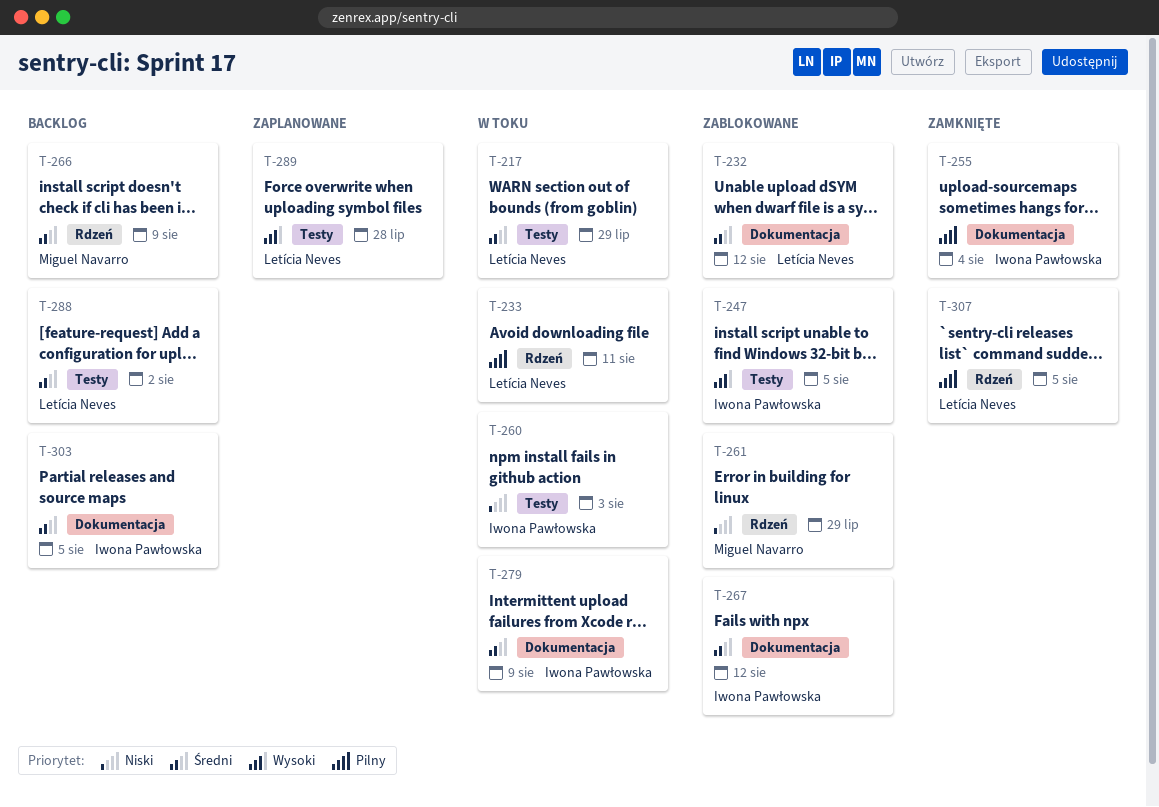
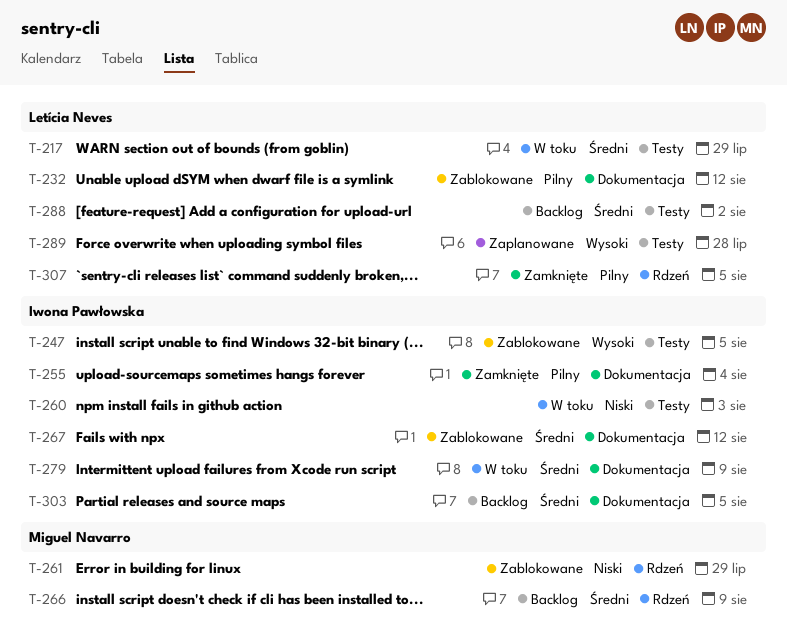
T-232, priority: Średni -> Pilny
T-233: present -> none

